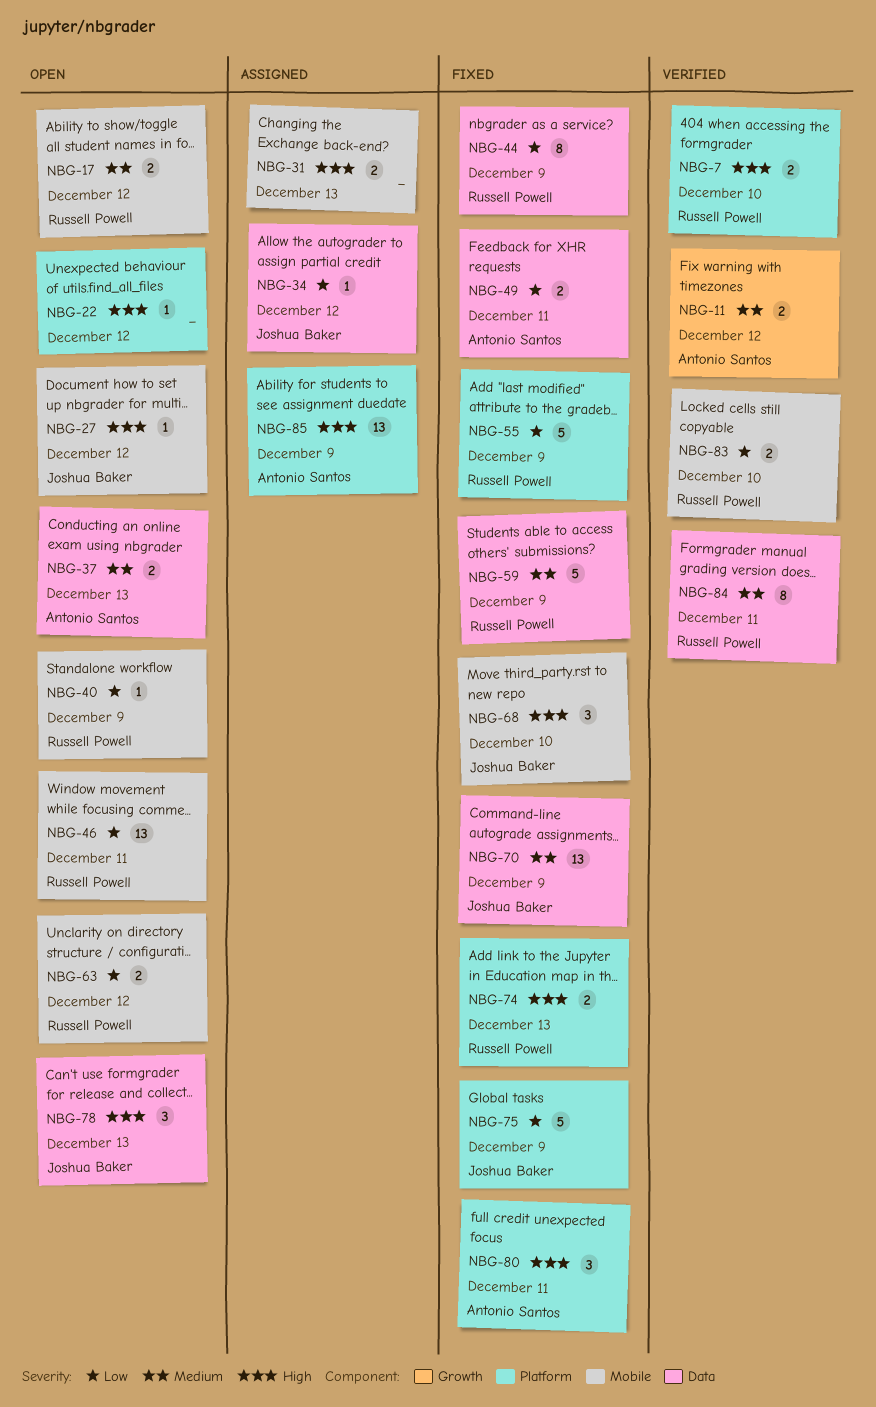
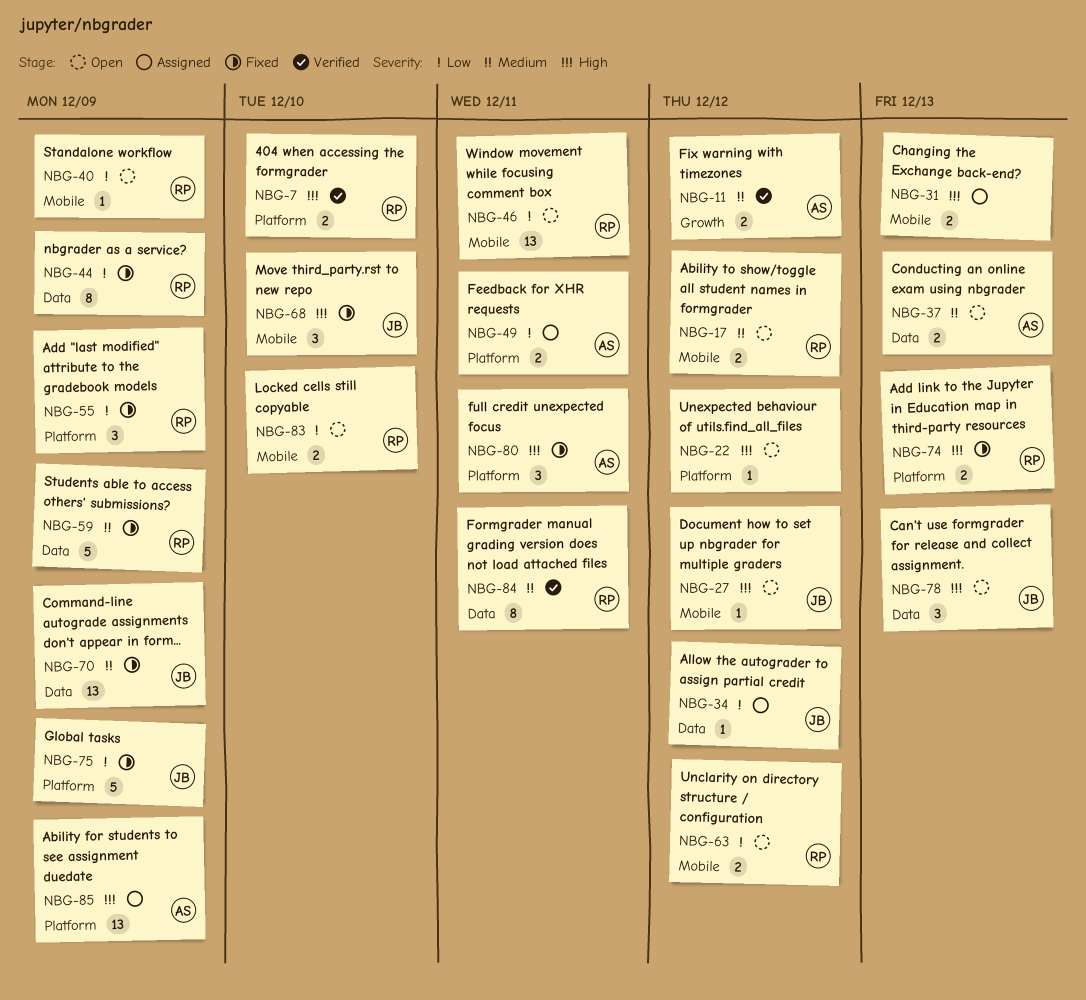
NBG-49, status: Fixed -> Assigned
NBG-49, label: Data -> Platform
NBG-55, estimate: 5 -> 3
NBG-83, status: Verified -> Open

